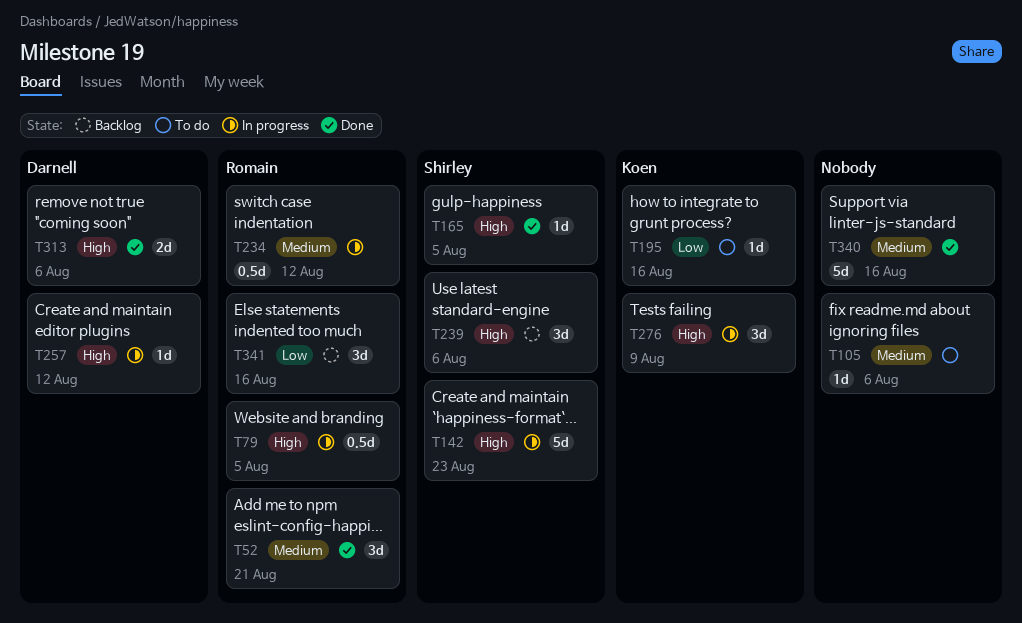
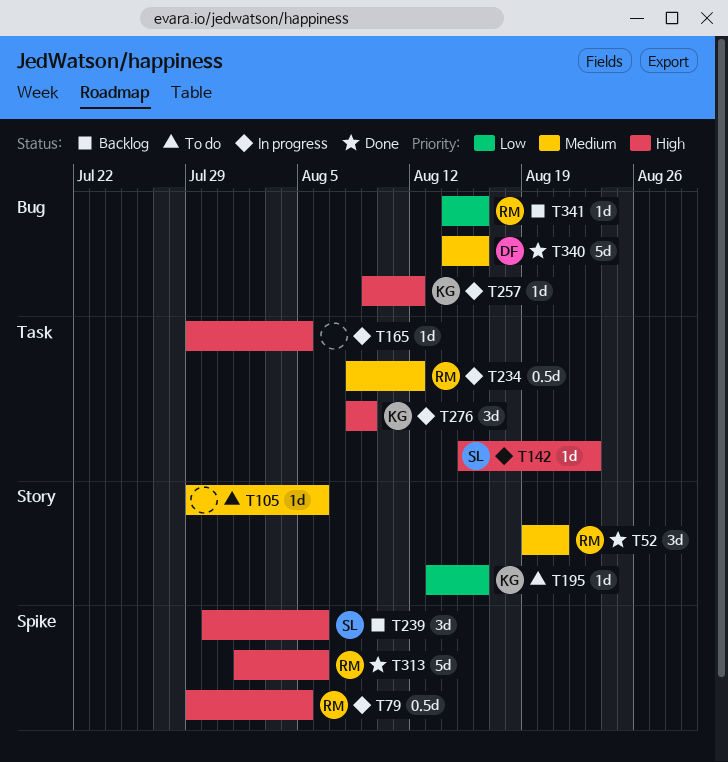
T142, estimate: 5d -> 1d
T165, status: Done -> In progress
T165, owner: Shirley -> none
T257, owner: Darnell -> Koen
T313, owner: Darnell -> Romain
T313, estimate: 2d -> 5d
T340, owner: none -> Darnell
T341, estimate: 3d -> 1d

